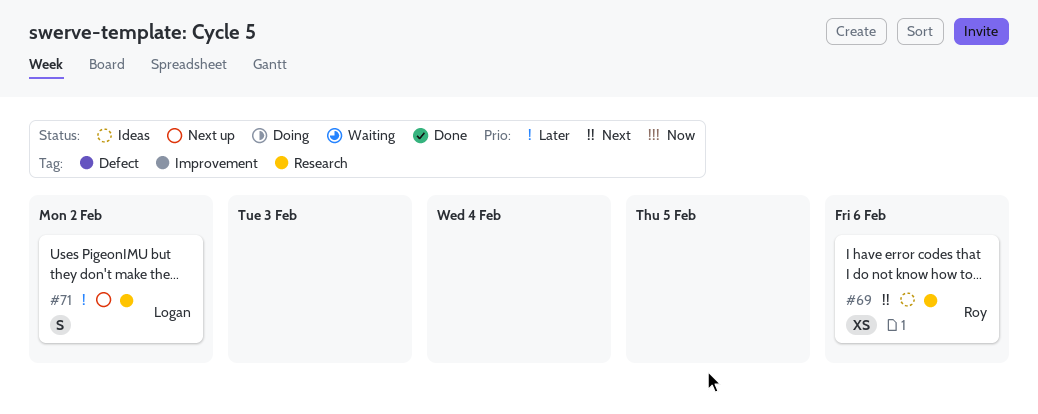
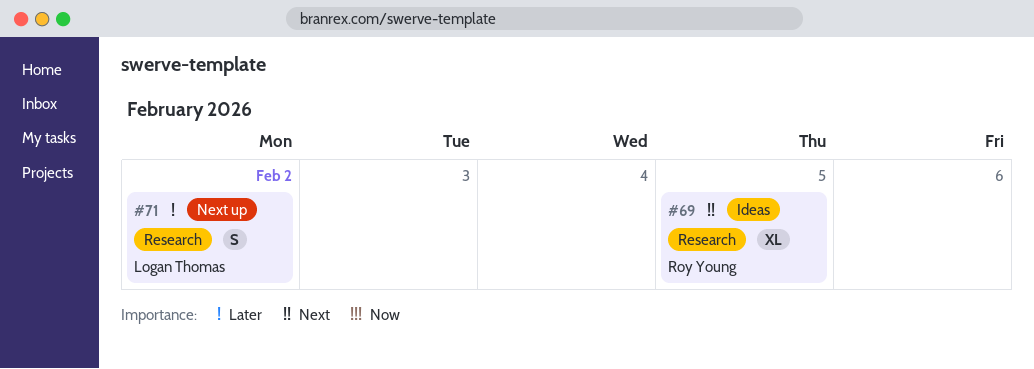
#69, estimate: XS -> XL
#69, due: Feb 6 -> Feb 5

